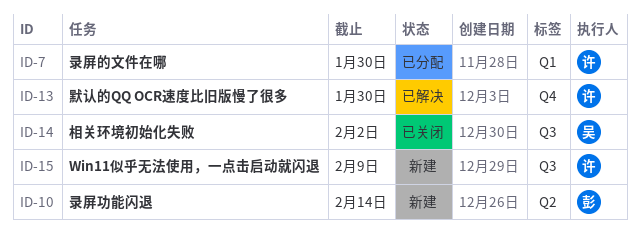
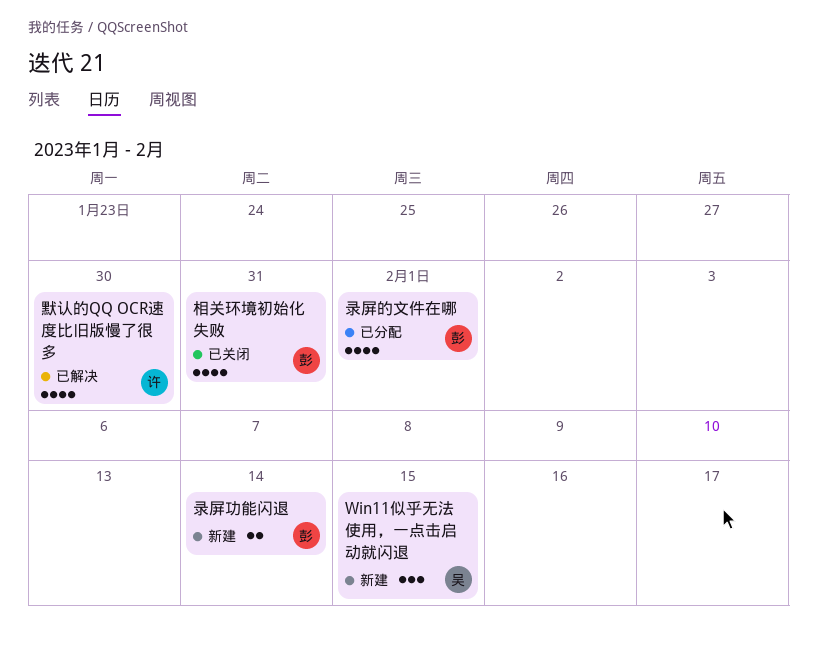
Win11似乎无法使用，一点击启动就闪退, owner: 许 -> 吴
Win11似乎无法使用，一点击启动就闪退, due: Feb 9 -> Feb 15
录屏的文件在哪, owner: 许 -> 彭
录屏的文件在哪, due: Jan 30 -> Feb 1
相关环境初始化失败, owner: 吴 -> 彭
相关环境初始化失败, due: Feb 2 -> Jan 31

